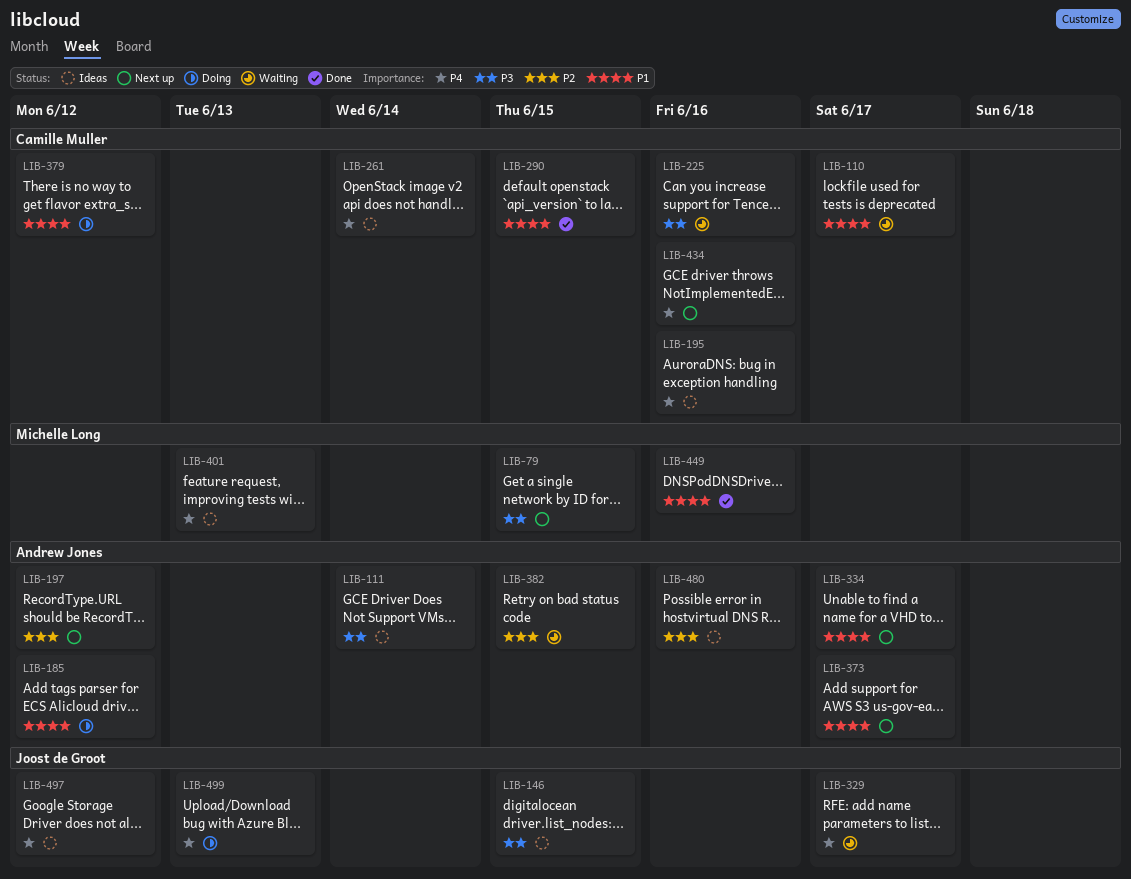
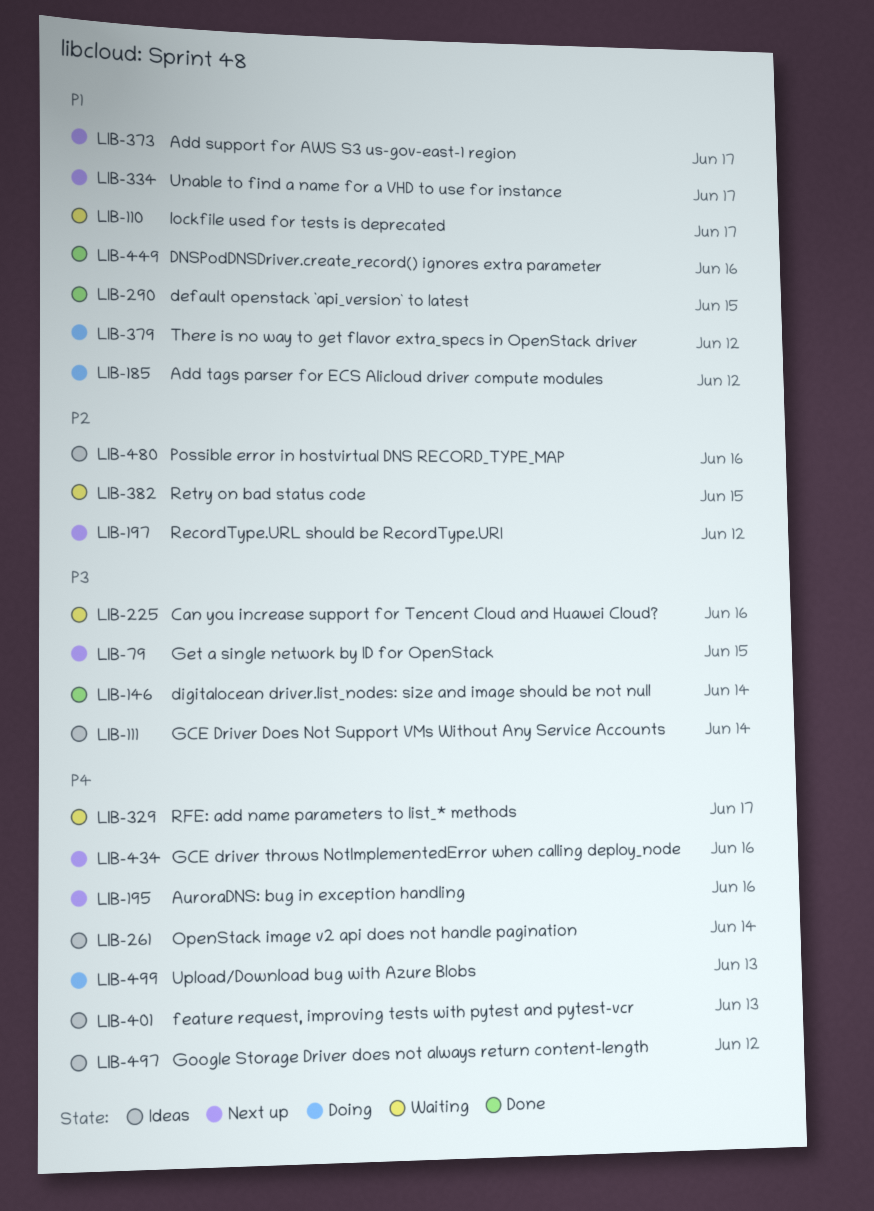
LIB-146, status: Ideas -> Done
LIB-146, due: Jun 15 -> Jun 14
LIB-195, status: Ideas -> Next up

